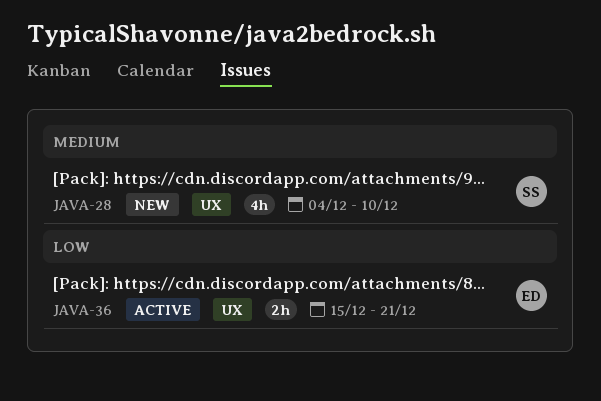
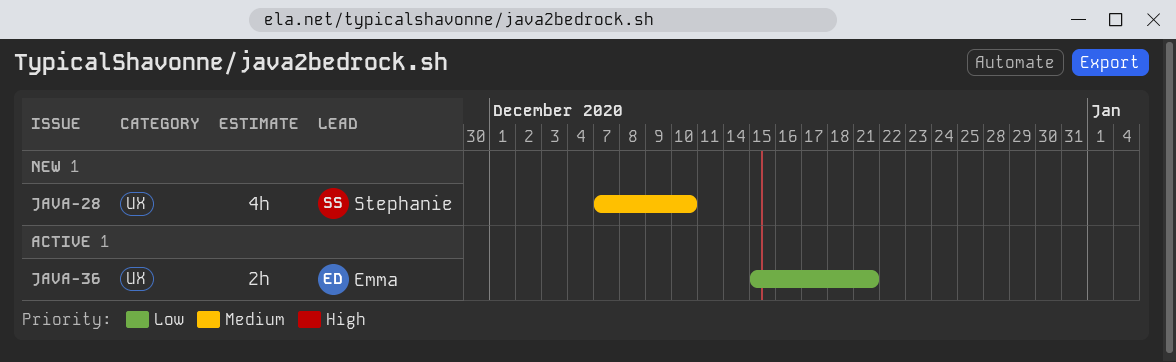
JAVA-28, start: Dec 4 -> Dec 7

